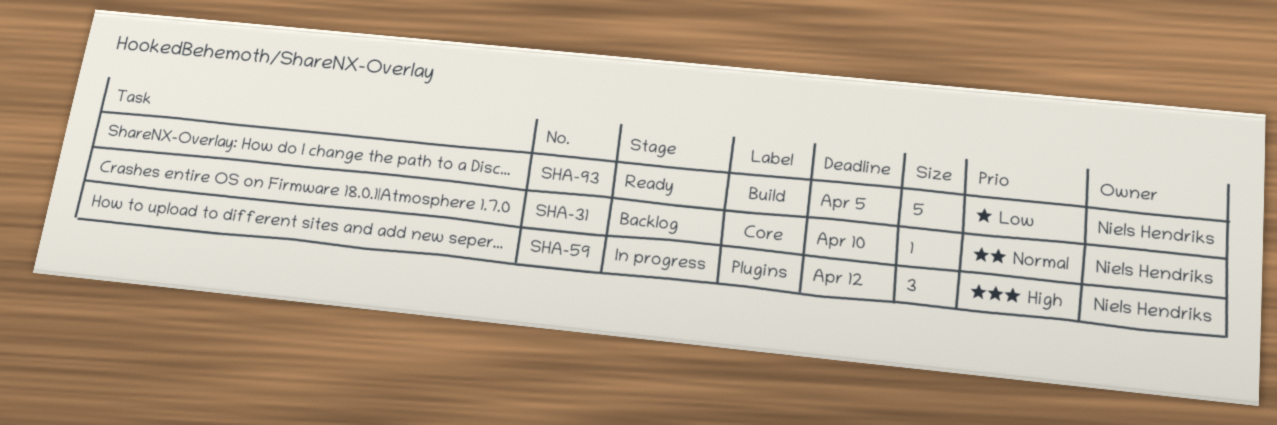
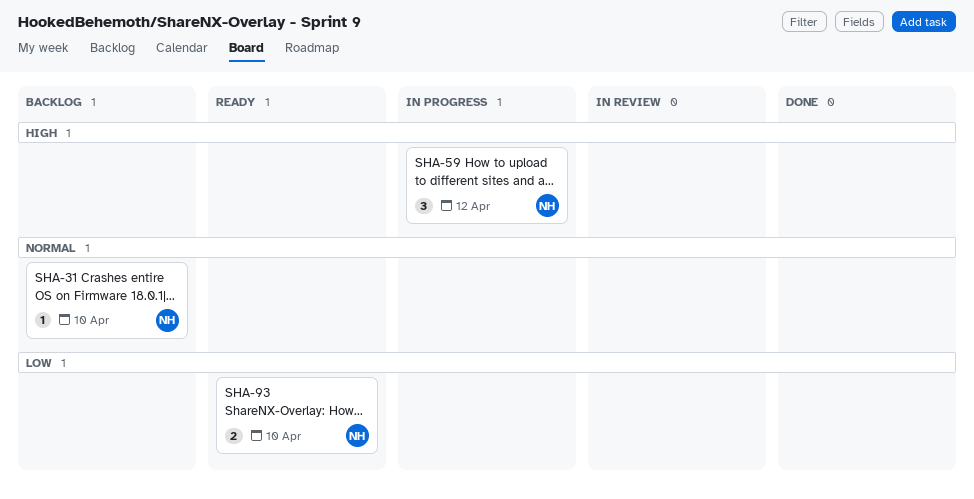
SHA-93, estimate: 5 -> 2
SHA-93, due: Apr 5 -> Apr 10

